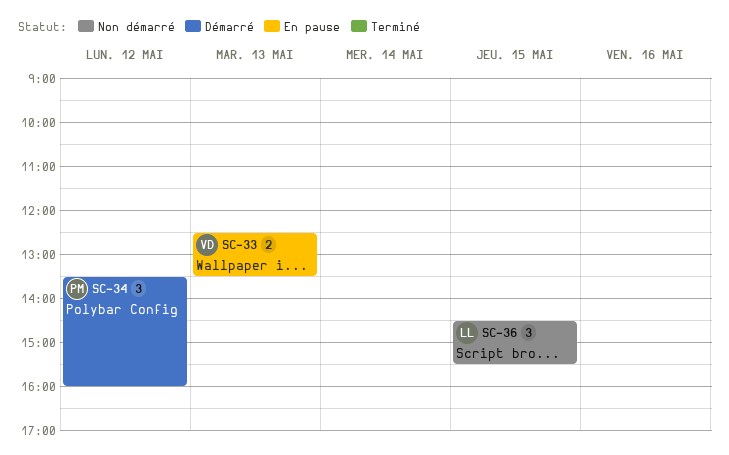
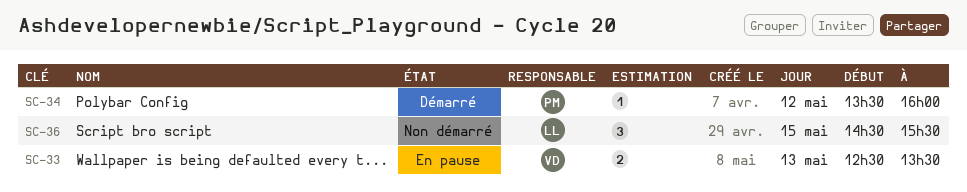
SC-34, estimate: 3 -> 1

